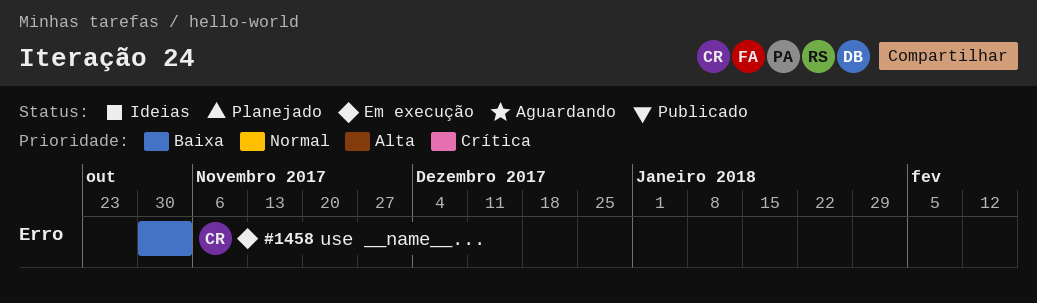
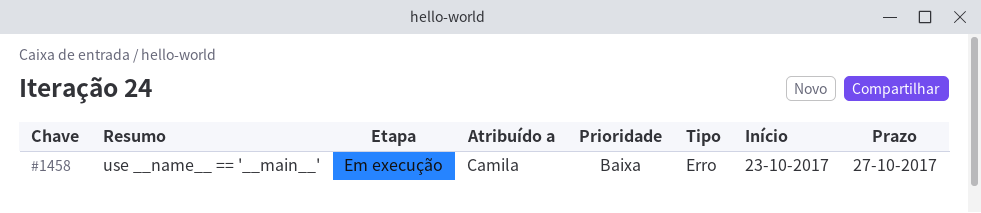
#1458, start: Oct 30 -> Oct 23
#1458, due: Nov 3 -> Oct 27

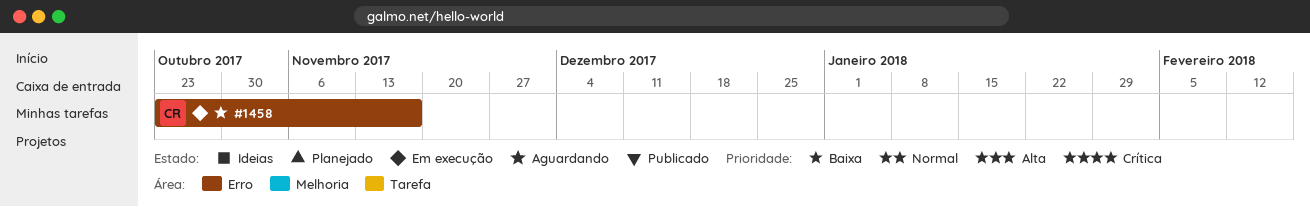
#1458, due: Oct 27 -> Nov 17

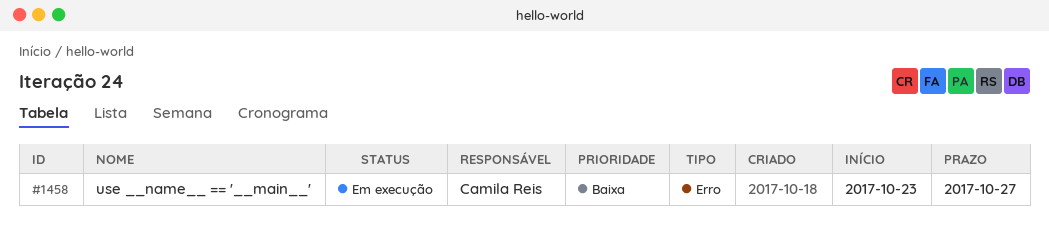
#1458, due: Nov 17 -> Oct 27

